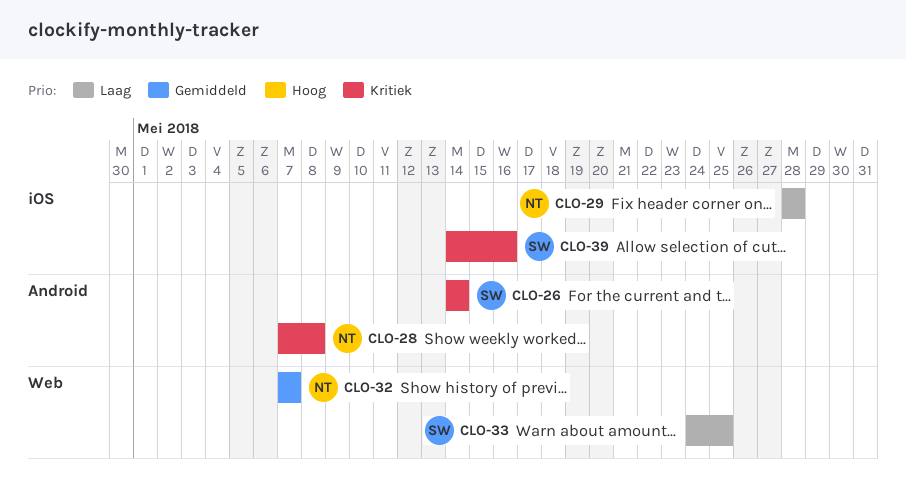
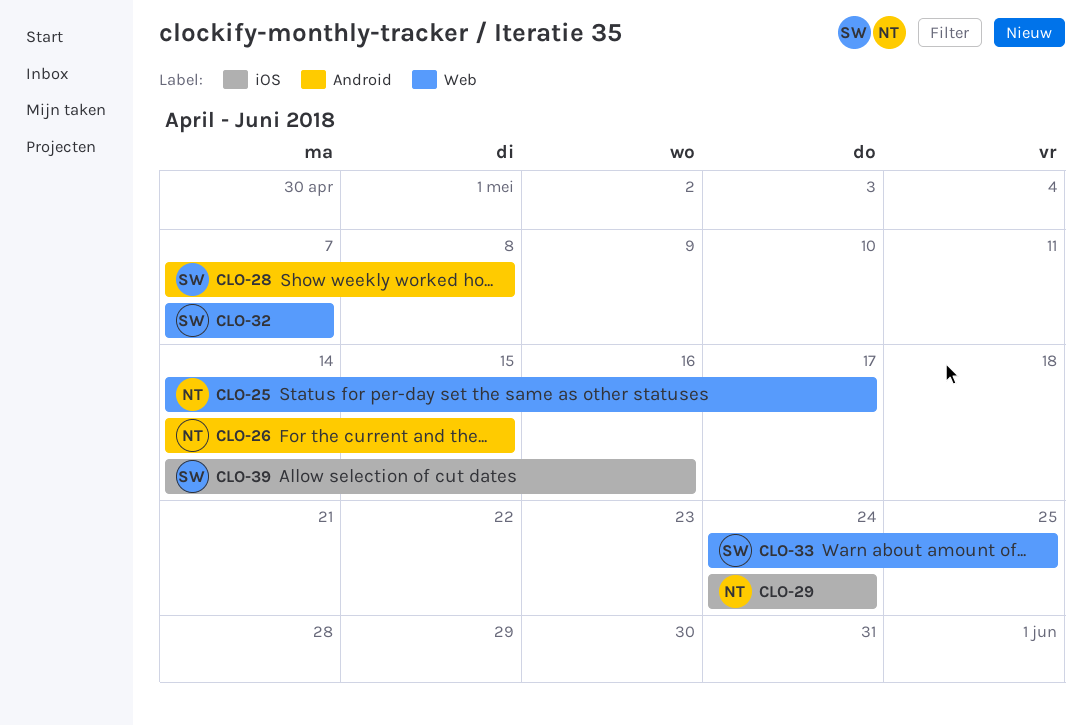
CLO-25: none -> present
CLO-26, owner: SW -> NT
CLO-26, due: May 14 -> May 15
CLO-28, owner: NT -> SW
CLO-29, start: May 28 -> May 24
CLO-29, due: May 28 -> May 24
CLO-32, owner: NT -> SW

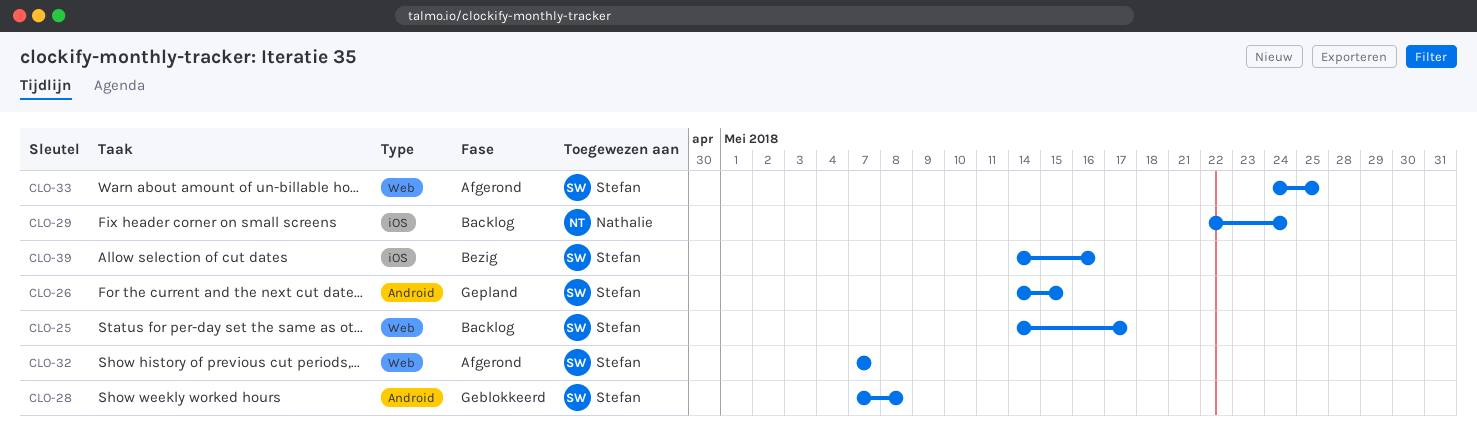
CLO-25, owner: Nathalie -> Stefan
CLO-26, owner: Nathalie -> Stefan
CLO-29, start: May 24 -> May 22

